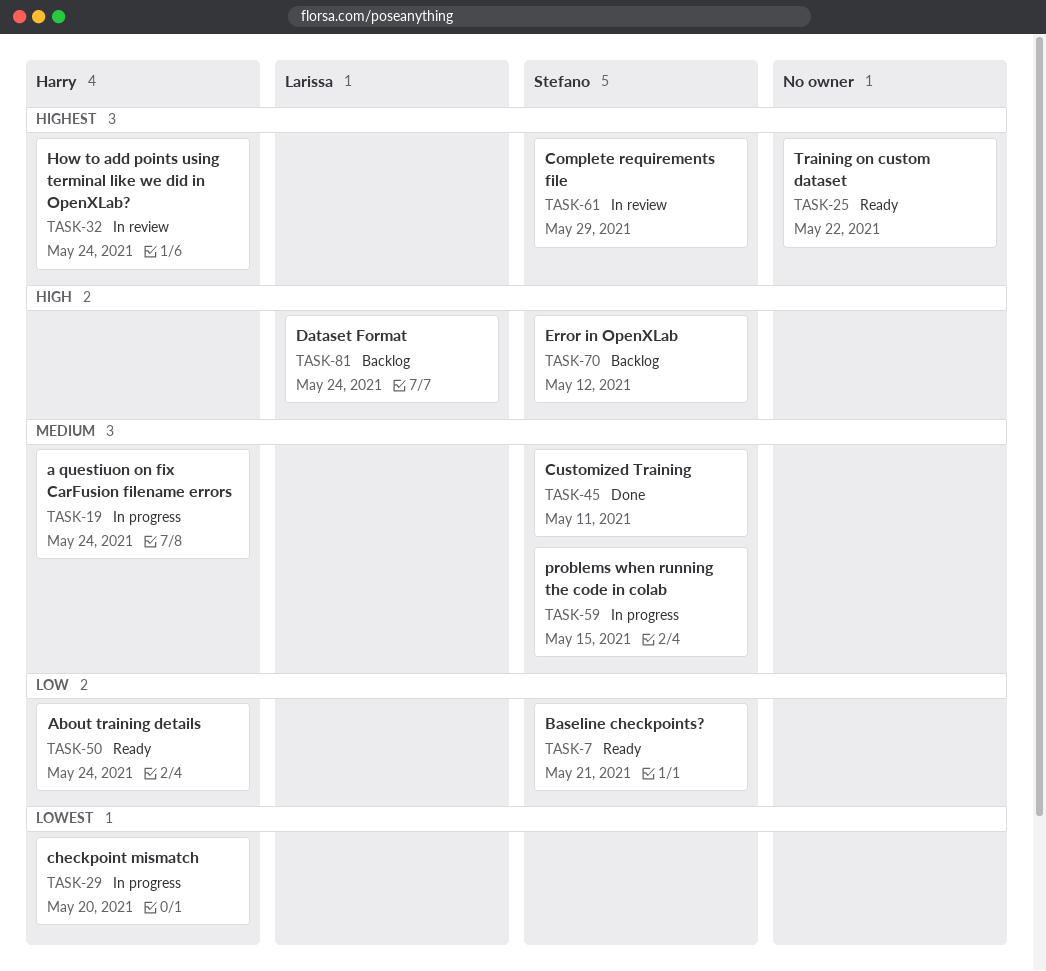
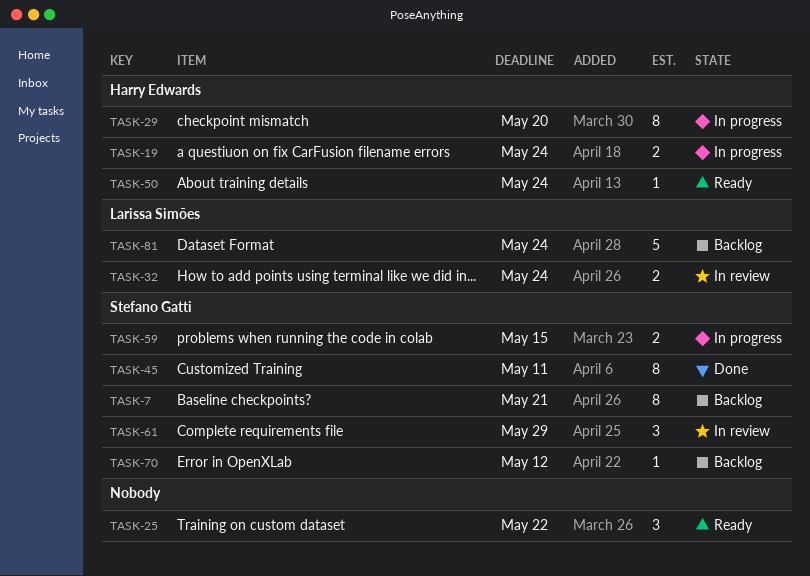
TASK-7, status: Ready -> Backlog
TASK-32, owner: Harry Edwards -> Larissa Simões

